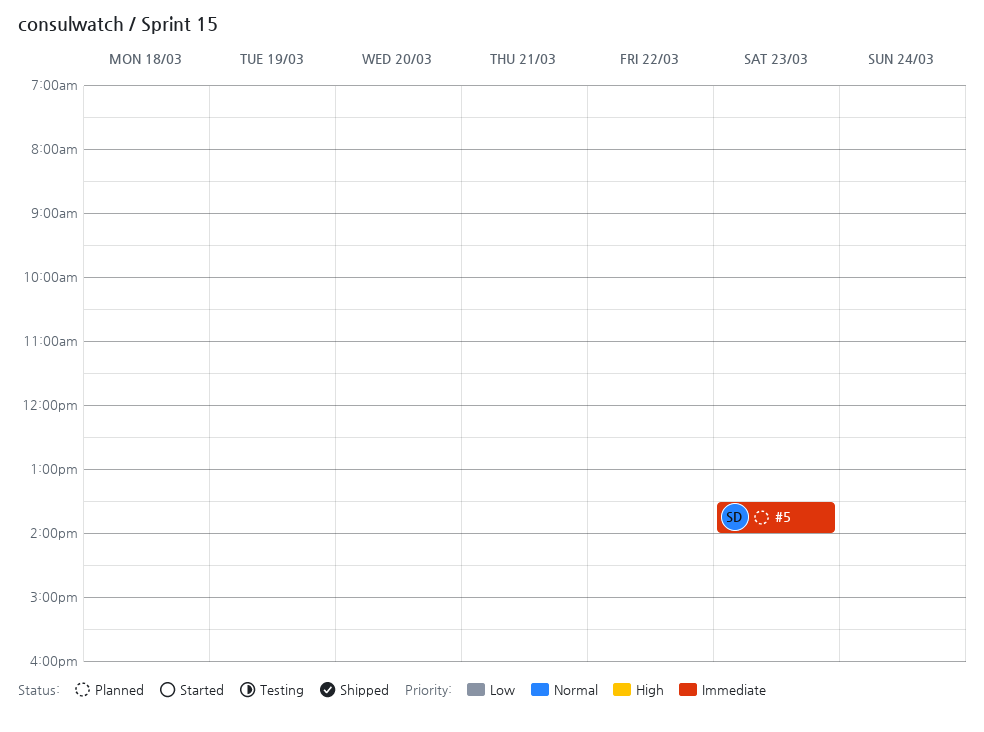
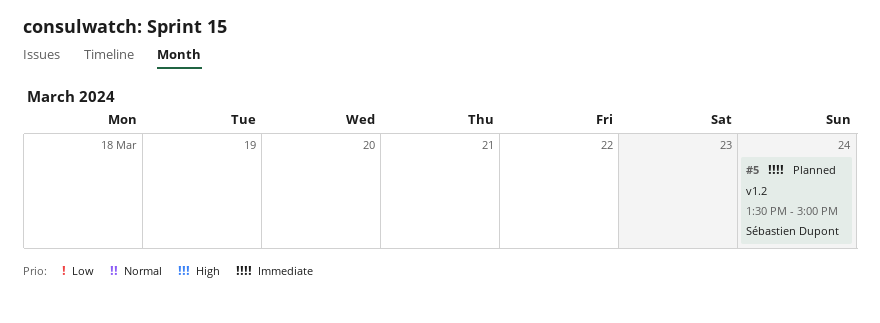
#5, day: Mar 23 -> Mar 24
#5, ends: 14:00 -> 15:00

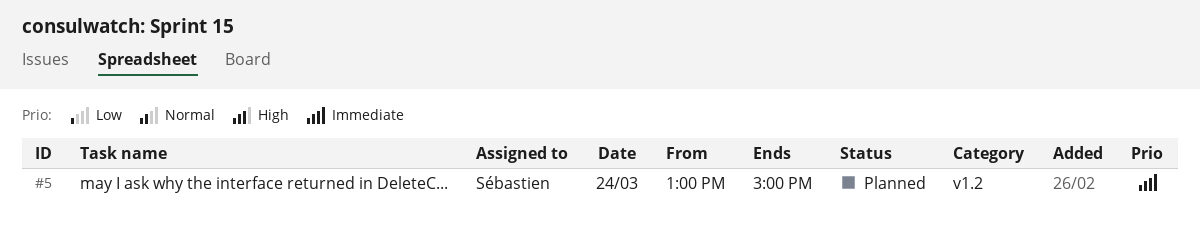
#5, begins: 13:30 -> 13:00

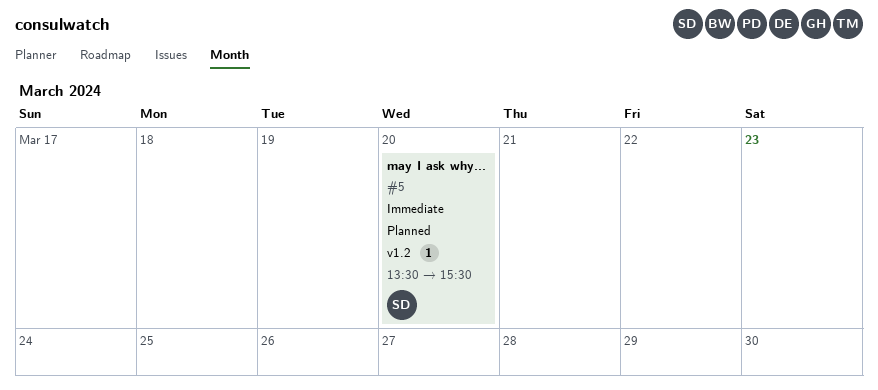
#5, day: Mar 24 -> Mar 20
#5, begins: 13:00 -> 13:30
#5, ends: 15:00 -> 15:30

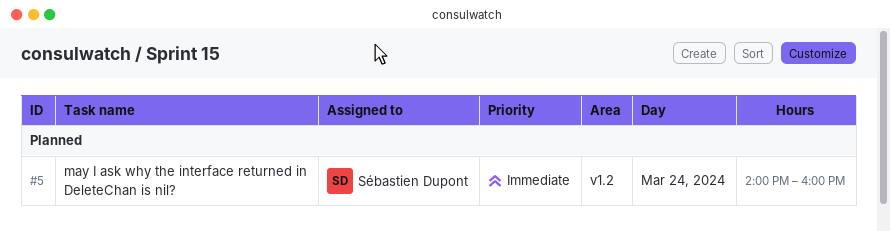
#5, day: Mar 20 -> Mar 24
#5, begins: 13:30 -> 14:00
#5, ends: 15:30 -> 16:00

